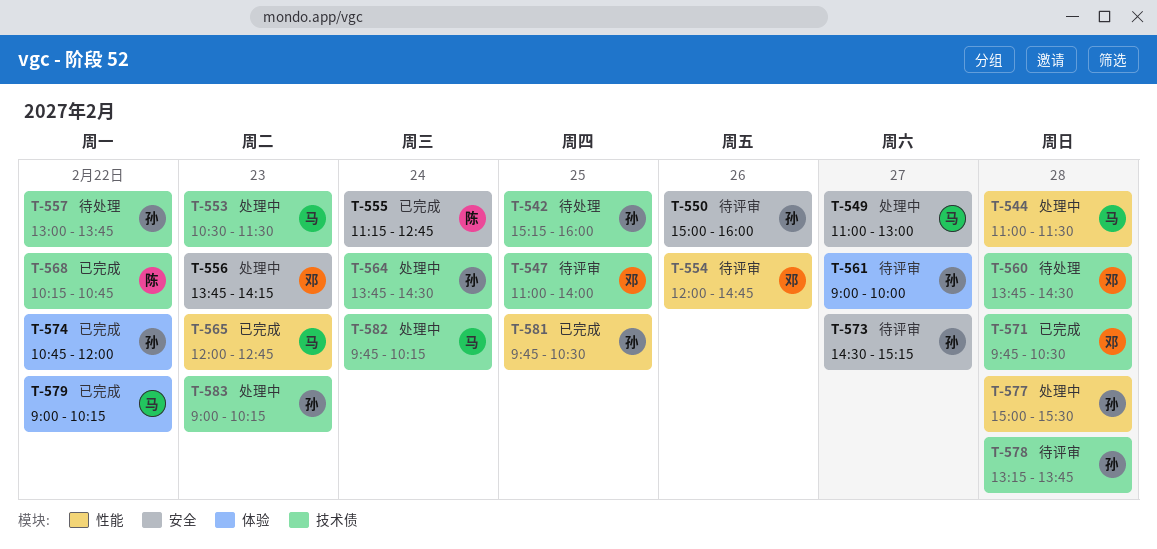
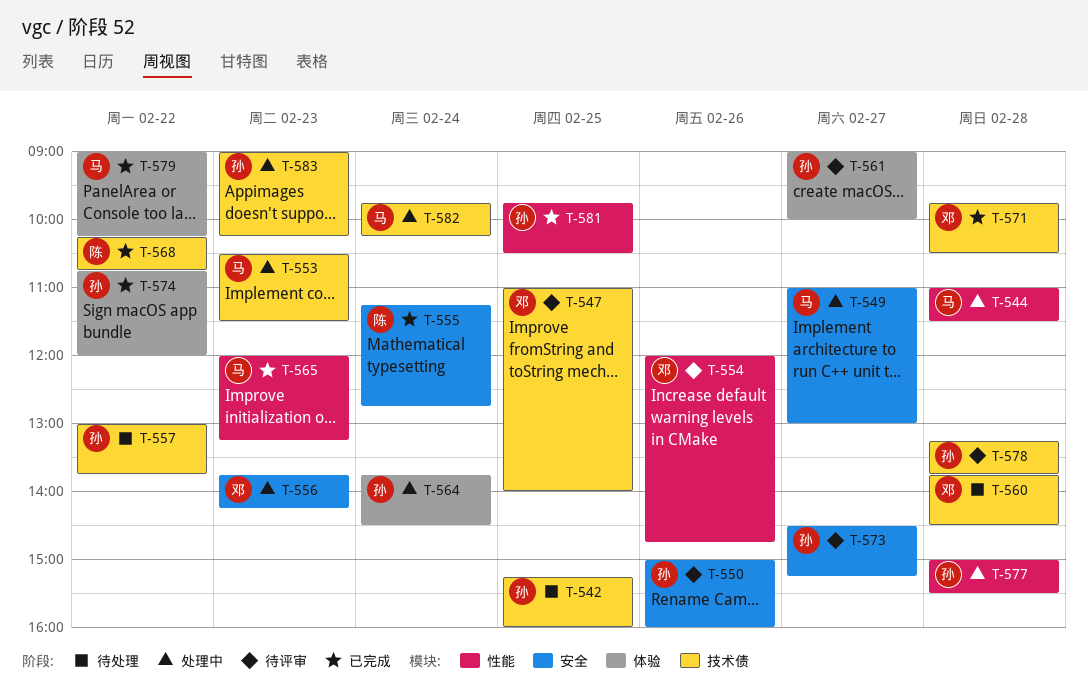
T-564, label: 技术债 -> 体验
T-565, ends: 12:45 -> 13:15

